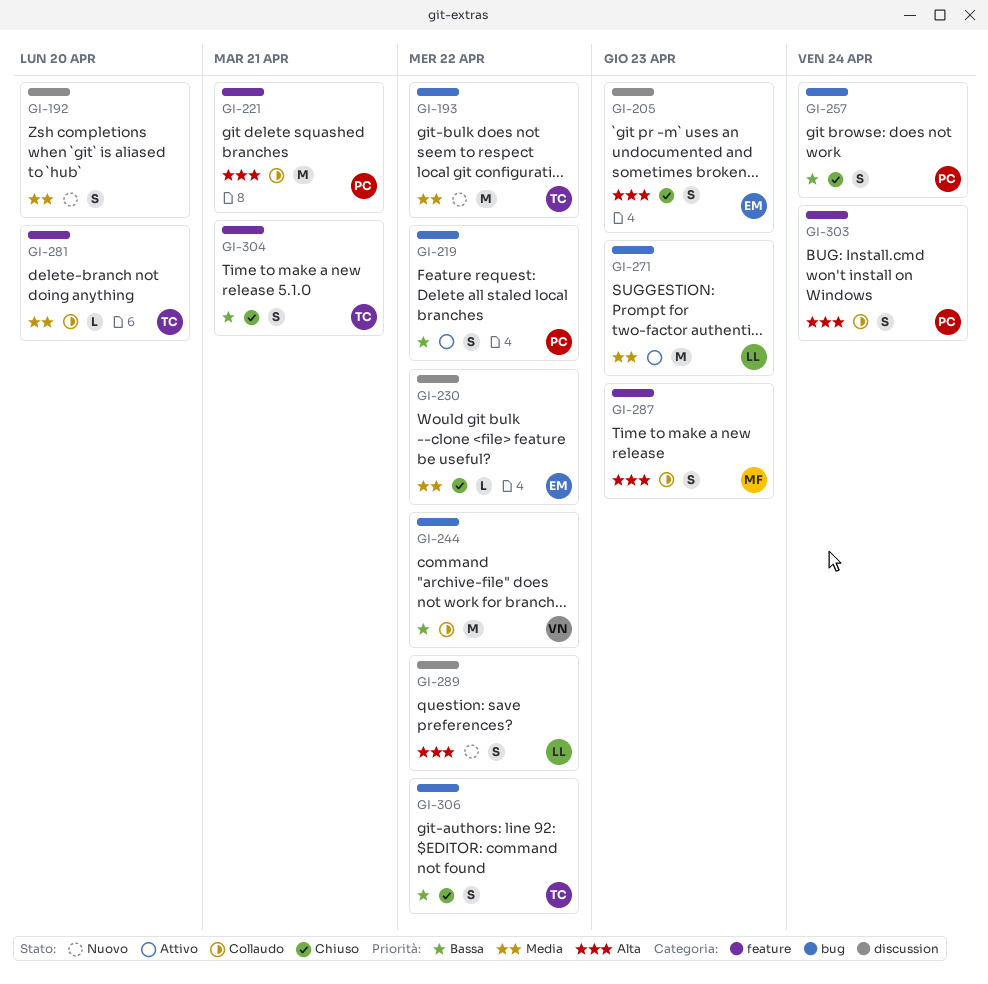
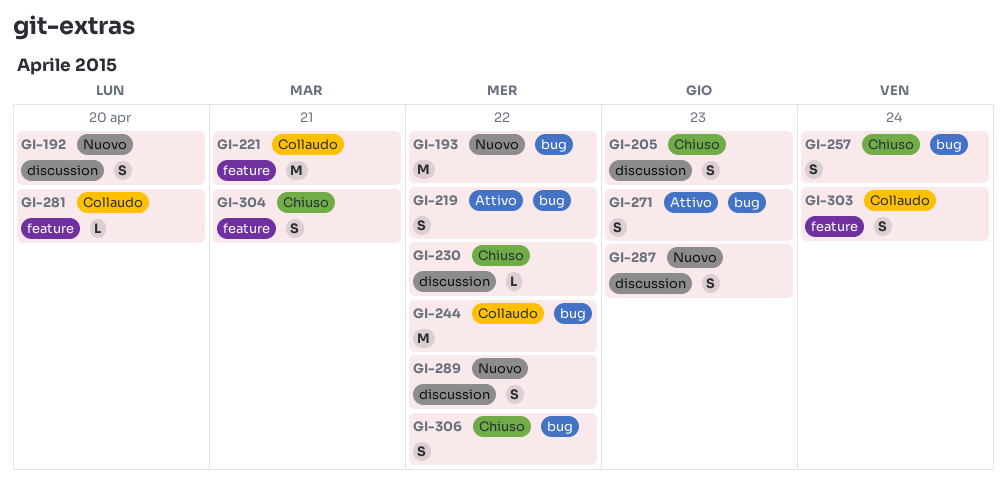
GI-271, estimate: M -> S
GI-287, status: Collaudo -> Nuovo
GI-287, label: feature -> discussion

